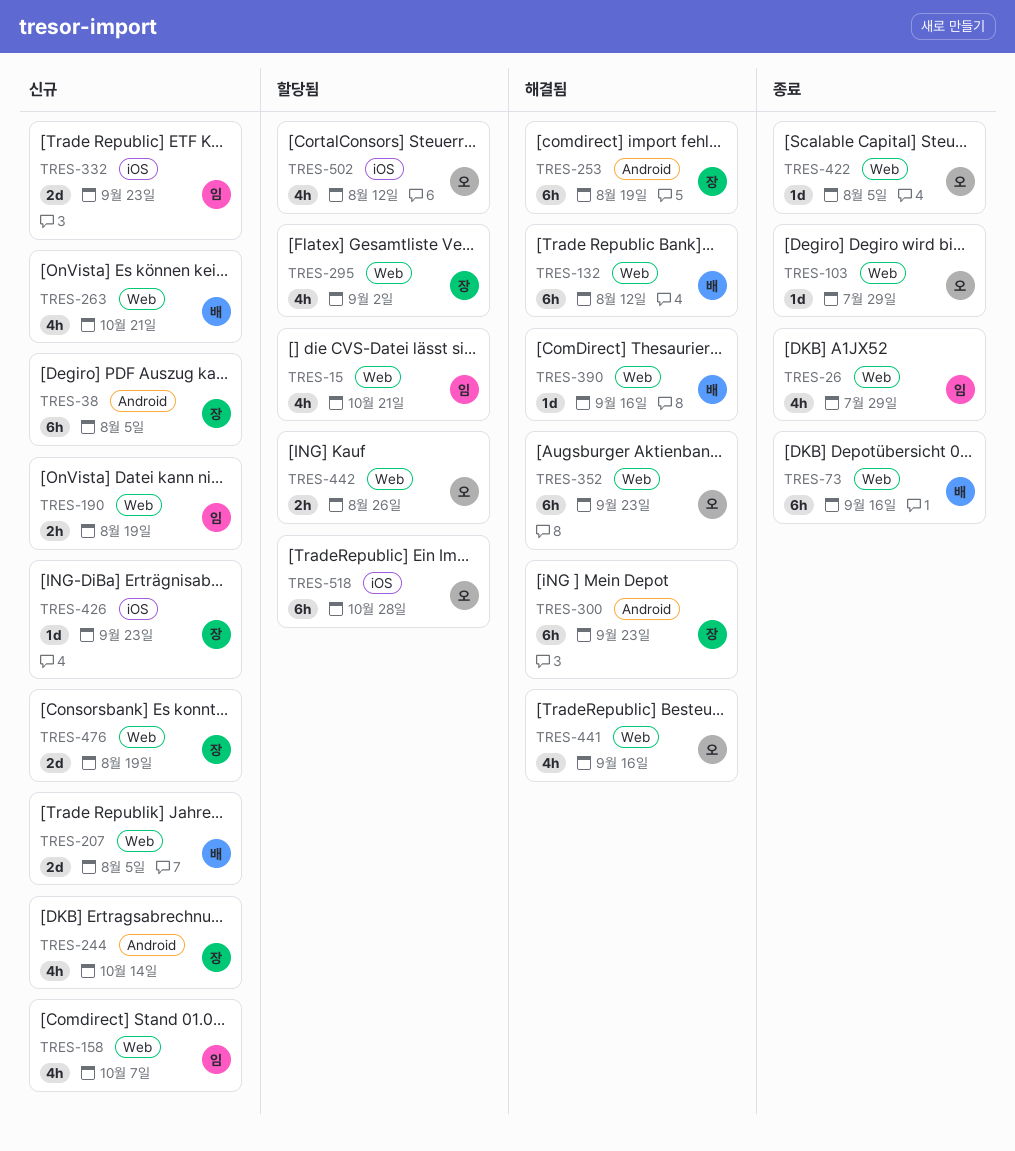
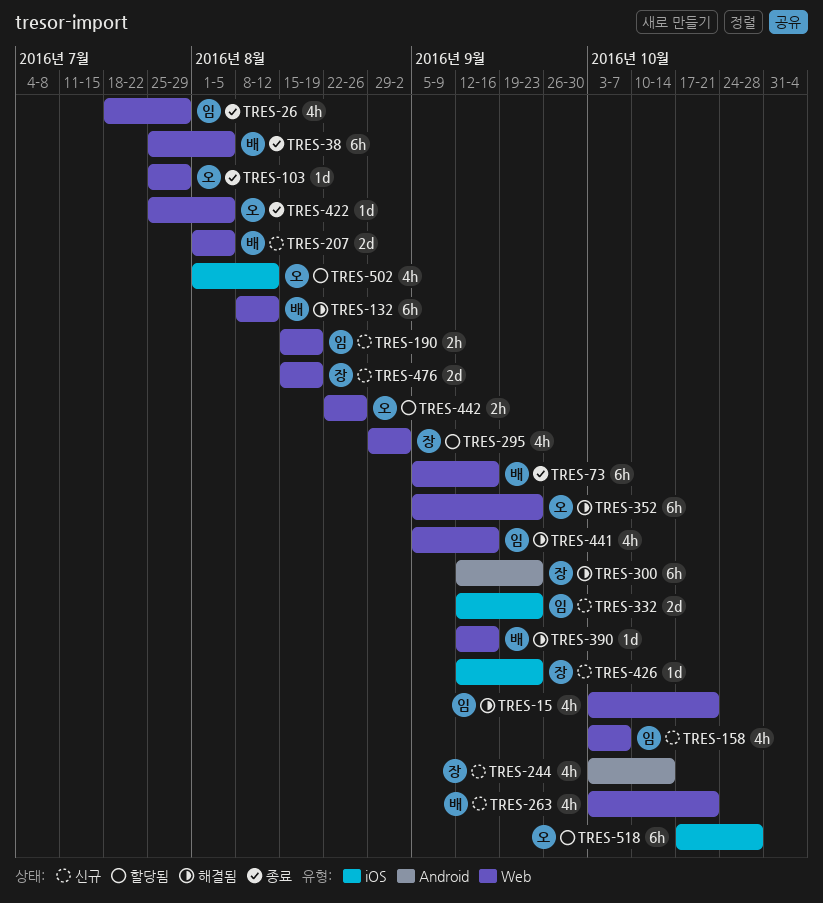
TRES-15, status: 할당됨 -> 해결됨
TRES-38, status: 신규 -> 종료
TRES-38, owner: 장 -> 배
TRES-38, label: Android -> Web
TRES-253: present -> none
TRES-441, owner: 오 -> 임

